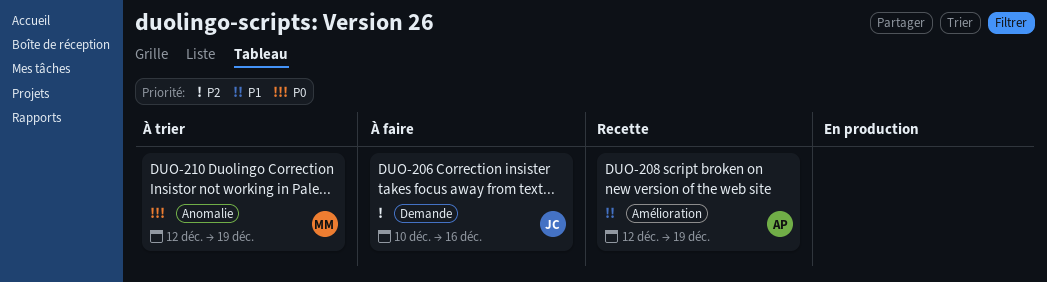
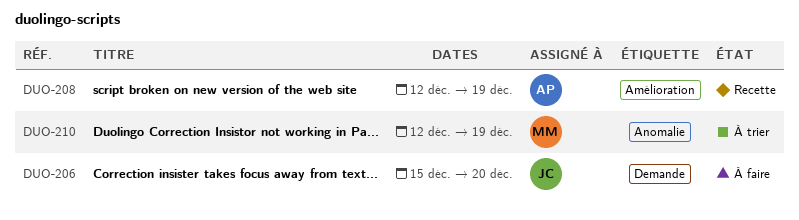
DUO-206, start: Dec 10 -> Dec 15
DUO-206, due: Dec 16 -> Dec 20

